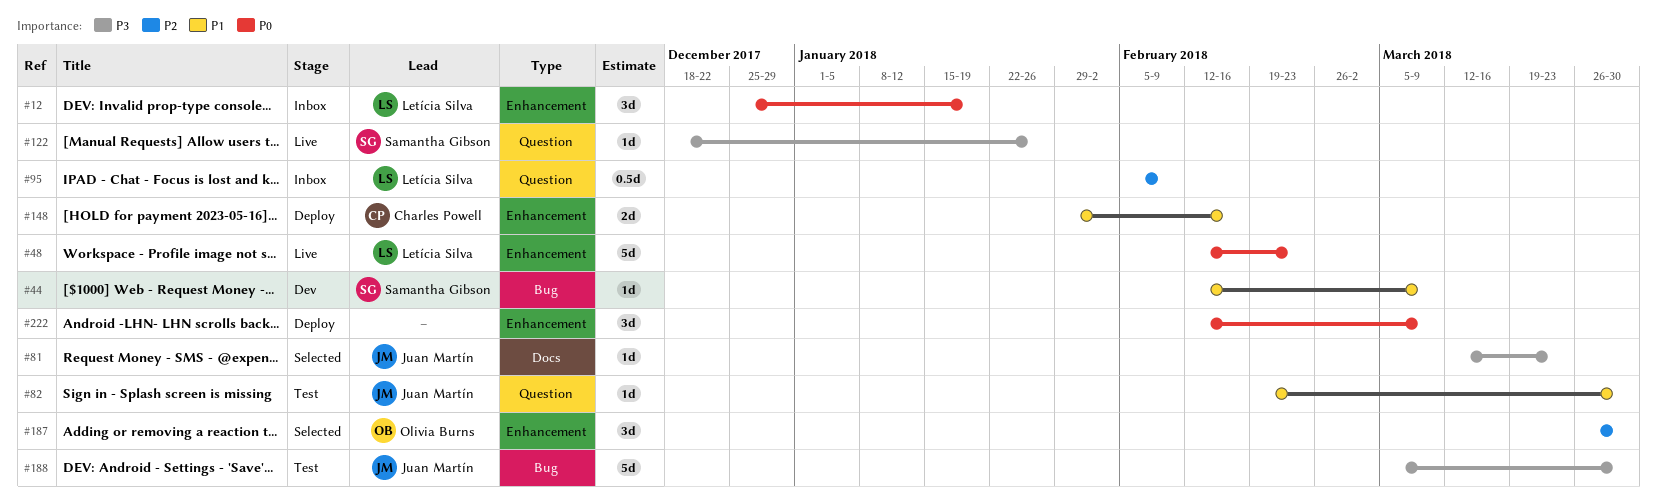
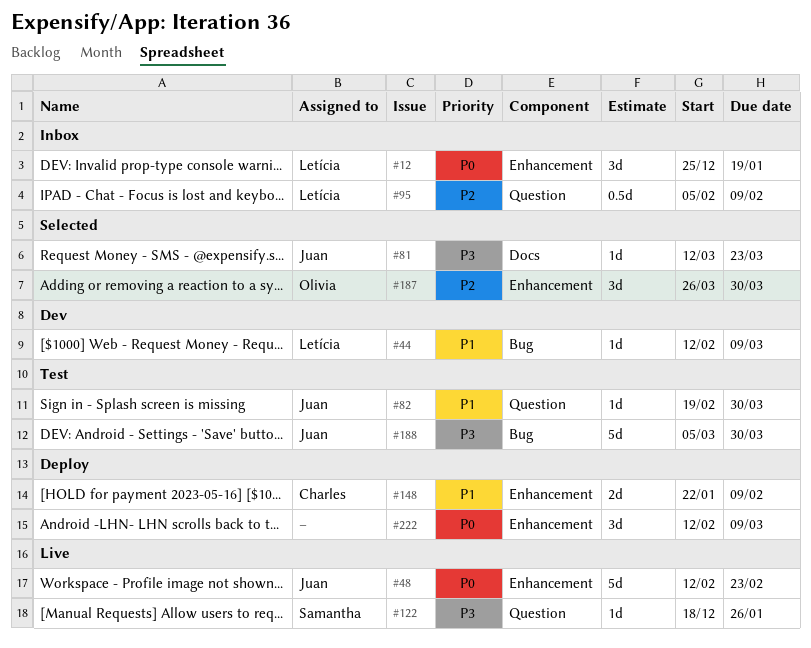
#44, owner: Samantha Gibson -> Letícia Silva
#48, owner: Letícia Silva -> Juan Martín
#148, start: Jan 29 -> Jan 22
#148, due: Feb 16 -> Feb 9

